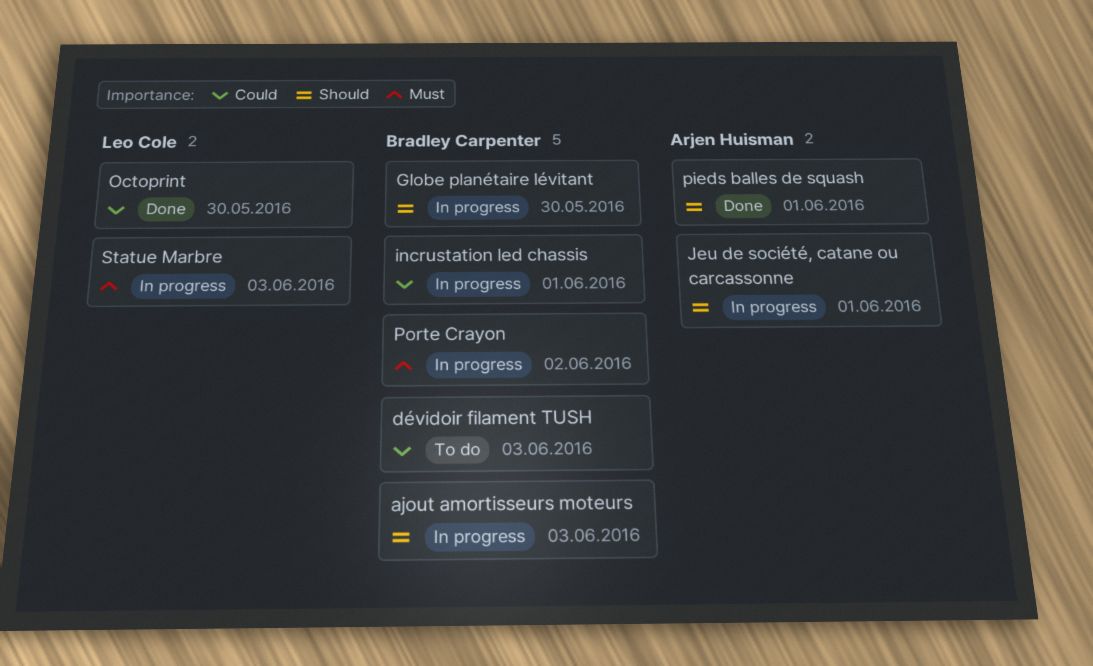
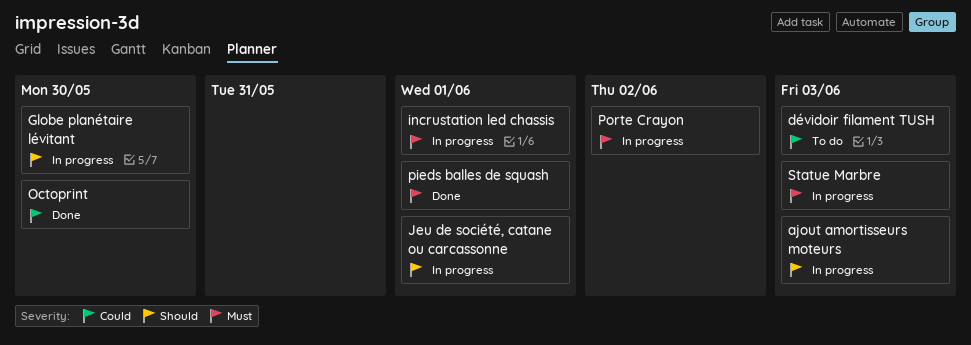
incrustation led chassis, priority: Could -> Must
pieds balles de squash, priority: Should -> Must

